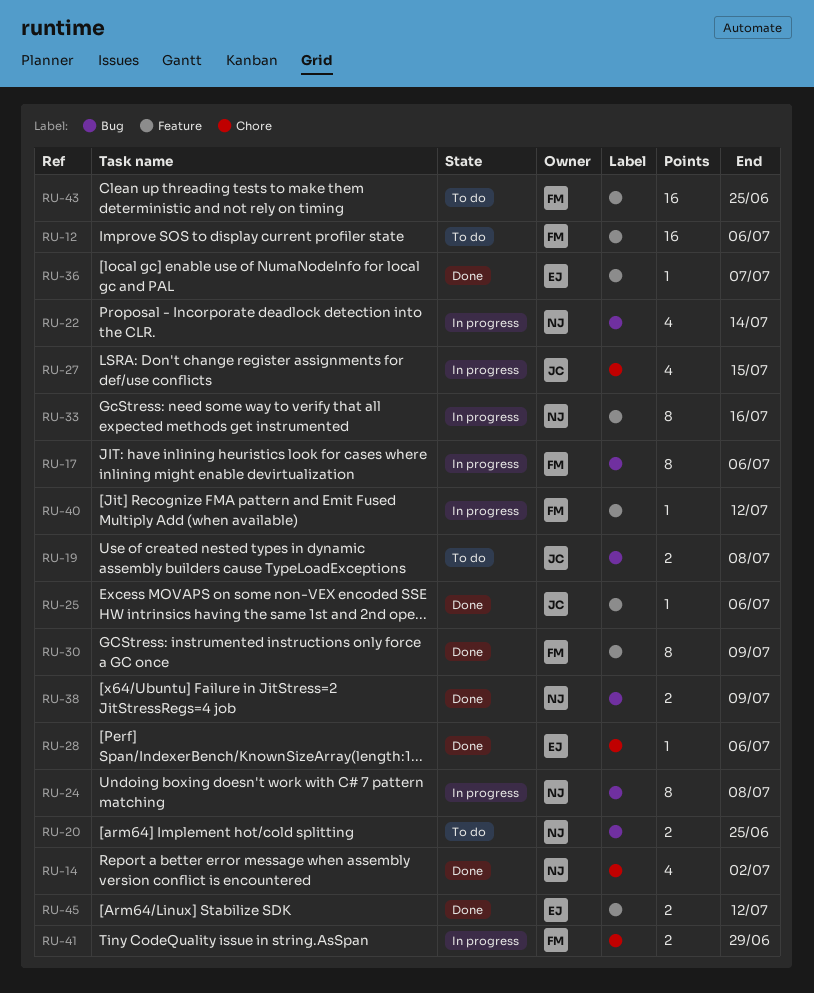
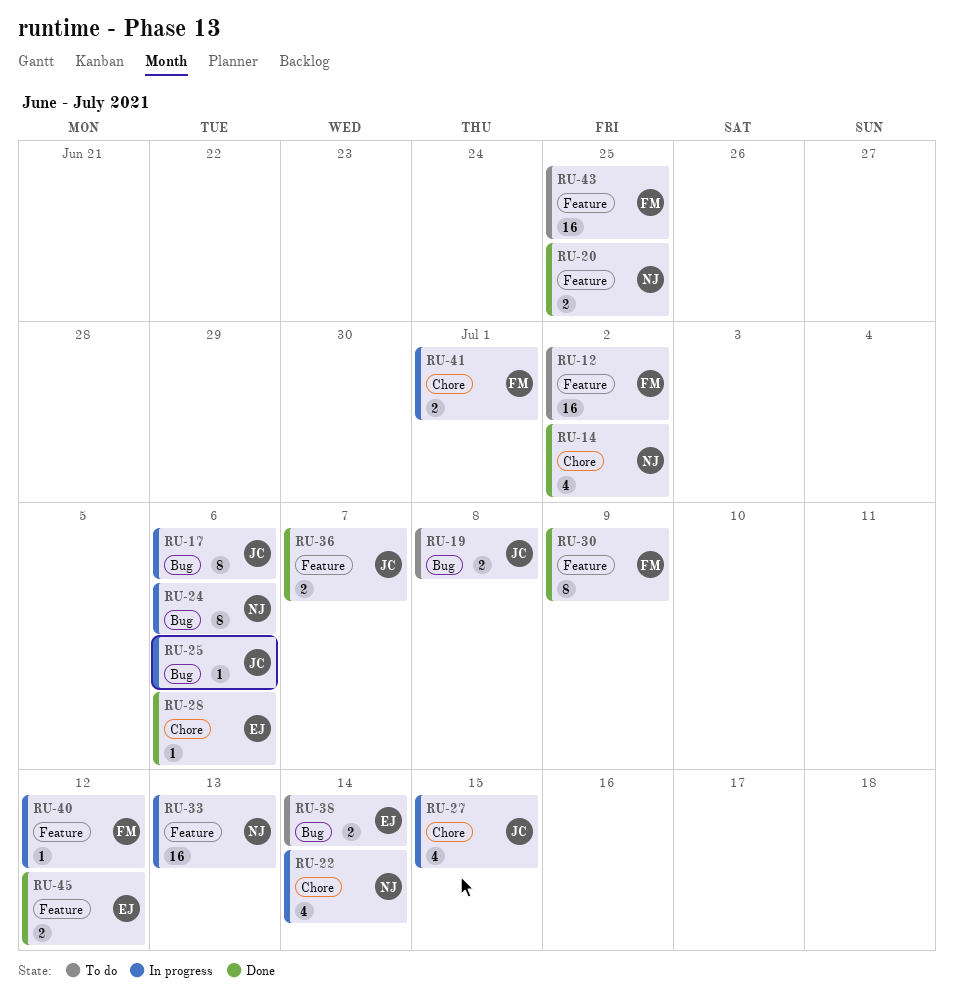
RU-12, due: Jul 6 -> Jul 2
RU-17, owner: FM -> JC
RU-20, status: To do -> Done
RU-20, label: Bug -> Feature
RU-22, label: Bug -> Chore
RU-24, due: Jul 8 -> Jul 6
RU-25, status: Done -> In progress
RU-25, label: Feature -> Bug
RU-33, estimate: 8 -> 16
RU-33, due: Jul 16 -> Jul 13
RU-36, owner: EJ -> JC
RU-36, estimate: 1 -> 2
RU-38, status: Done -> To do
RU-38, owner: NJ -> EJ
RU-38, due: Jul 9 -> Jul 14
RU-41, due: Jun 29 -> Jul 1

